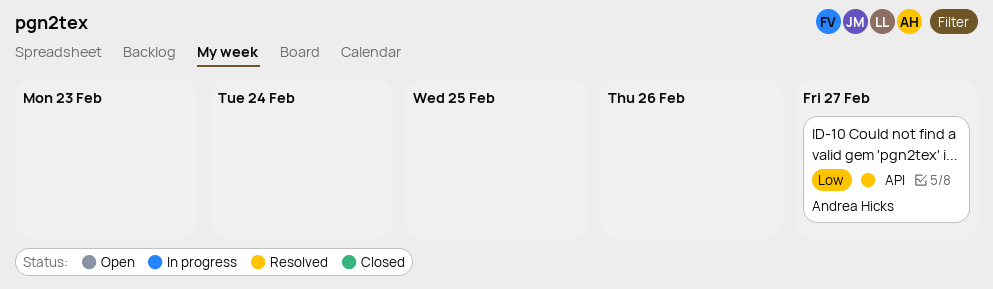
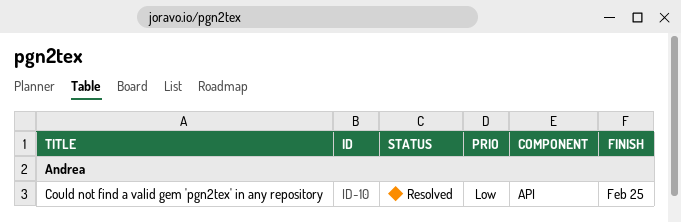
ID-10, due: Feb 27 -> Feb 25

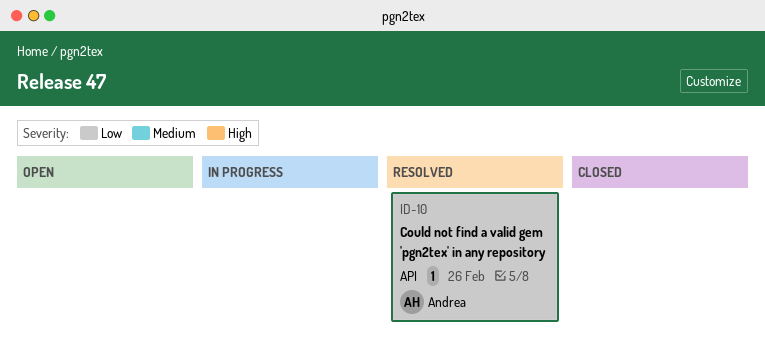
ID-10, due: Feb 25 -> Feb 26

